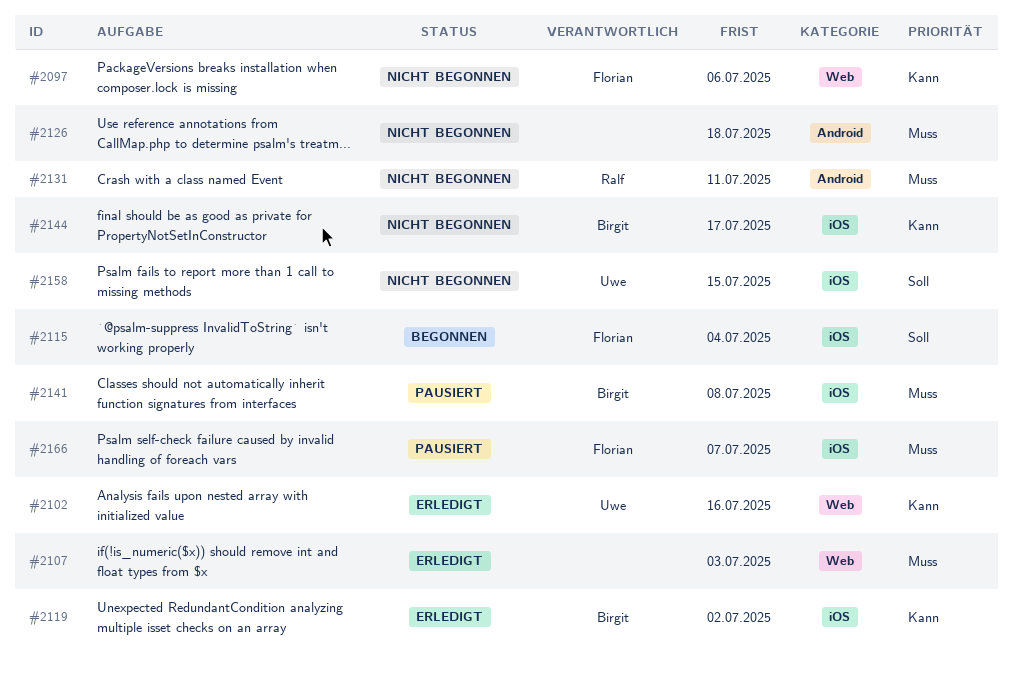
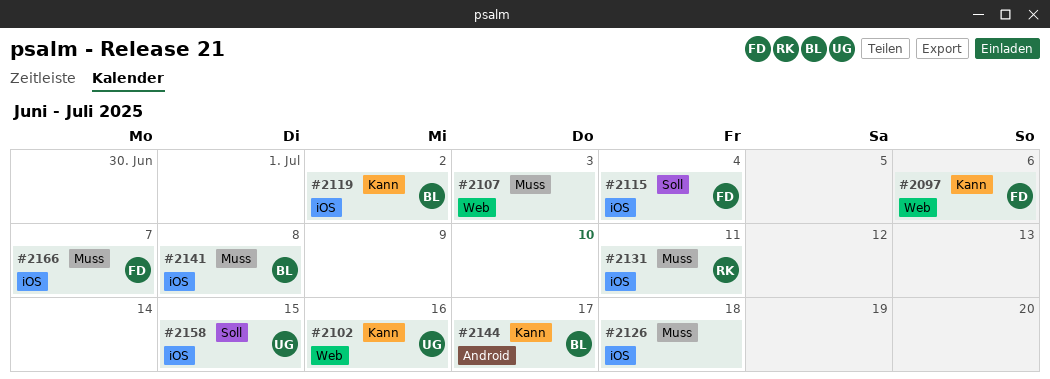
#2126, label: Android -> iOS
#2131, label: Android -> iOS
#2144, label: iOS -> Android

